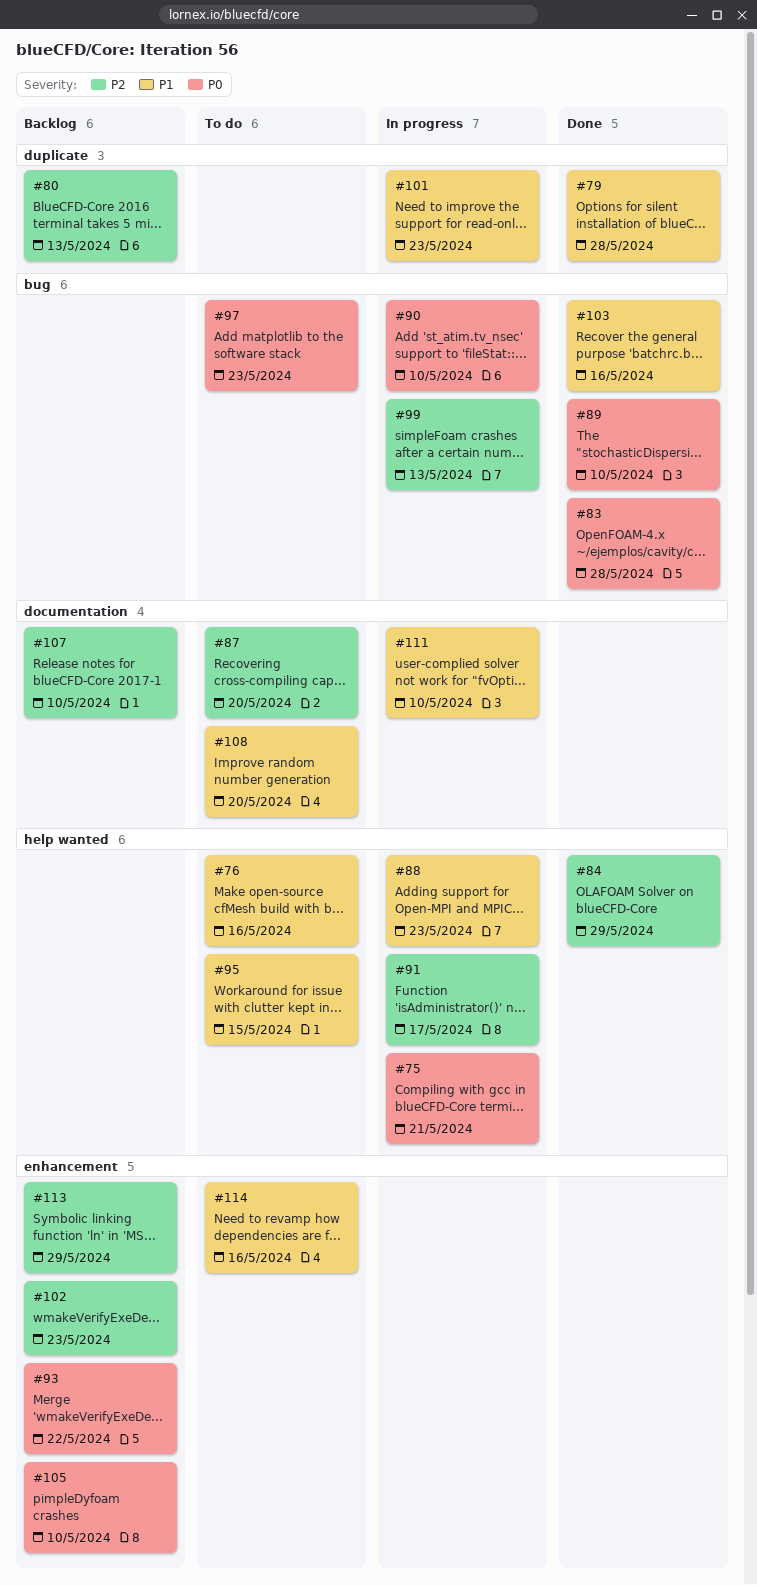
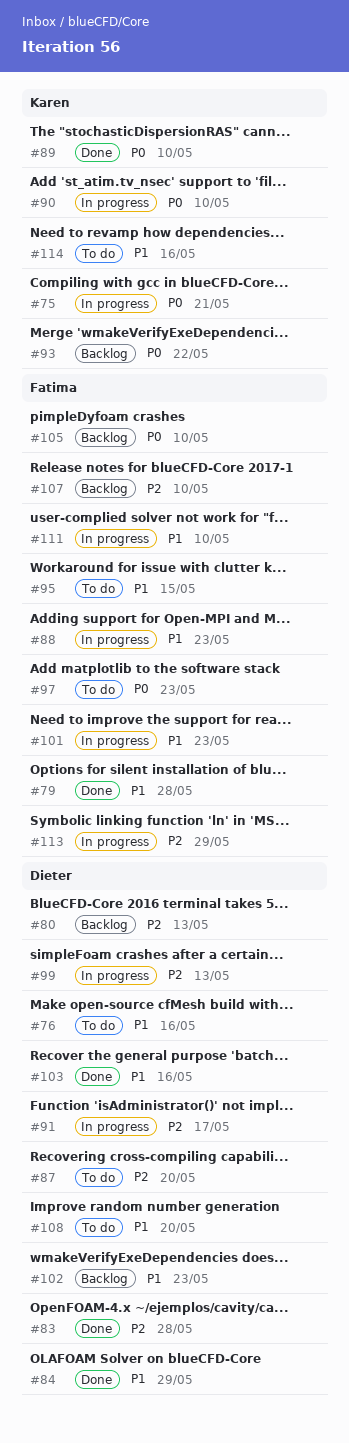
#83, priority: P0 -> P2
#84, priority: P2 -> P1
#102, priority: P2 -> P1
#113, status: Backlog -> In progress

